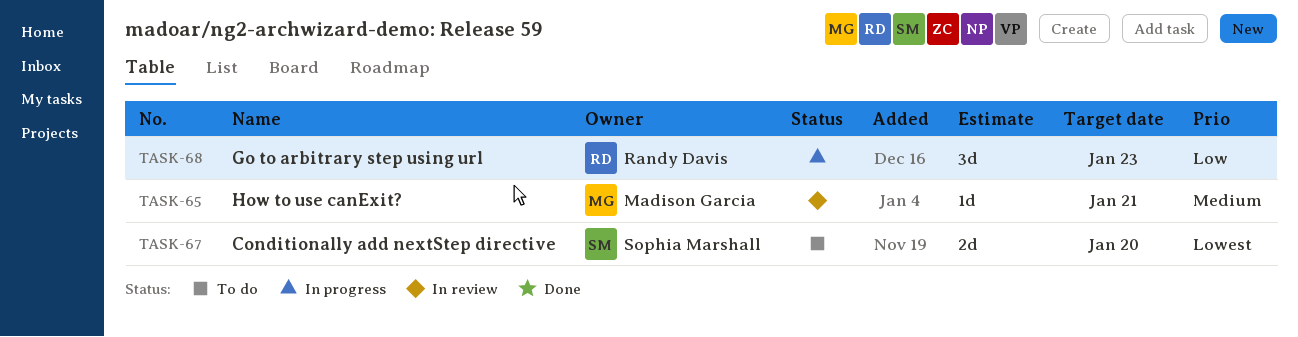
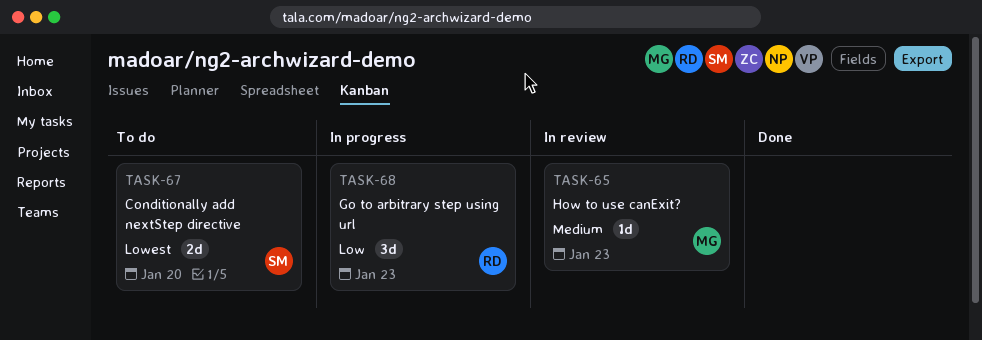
TASK-65, due: Jan 21 -> Jan 23

